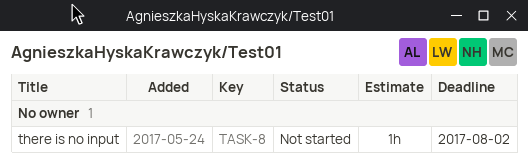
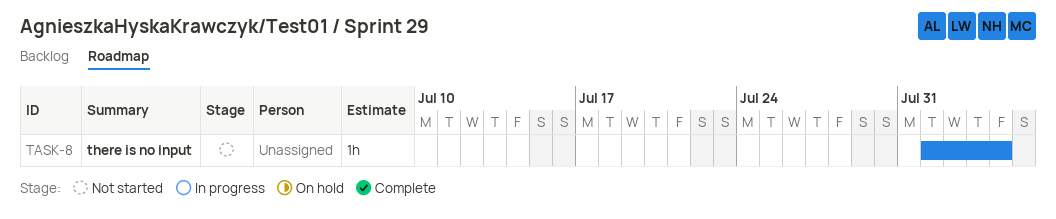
TASK-8, due: Aug 2 -> Aug 4

